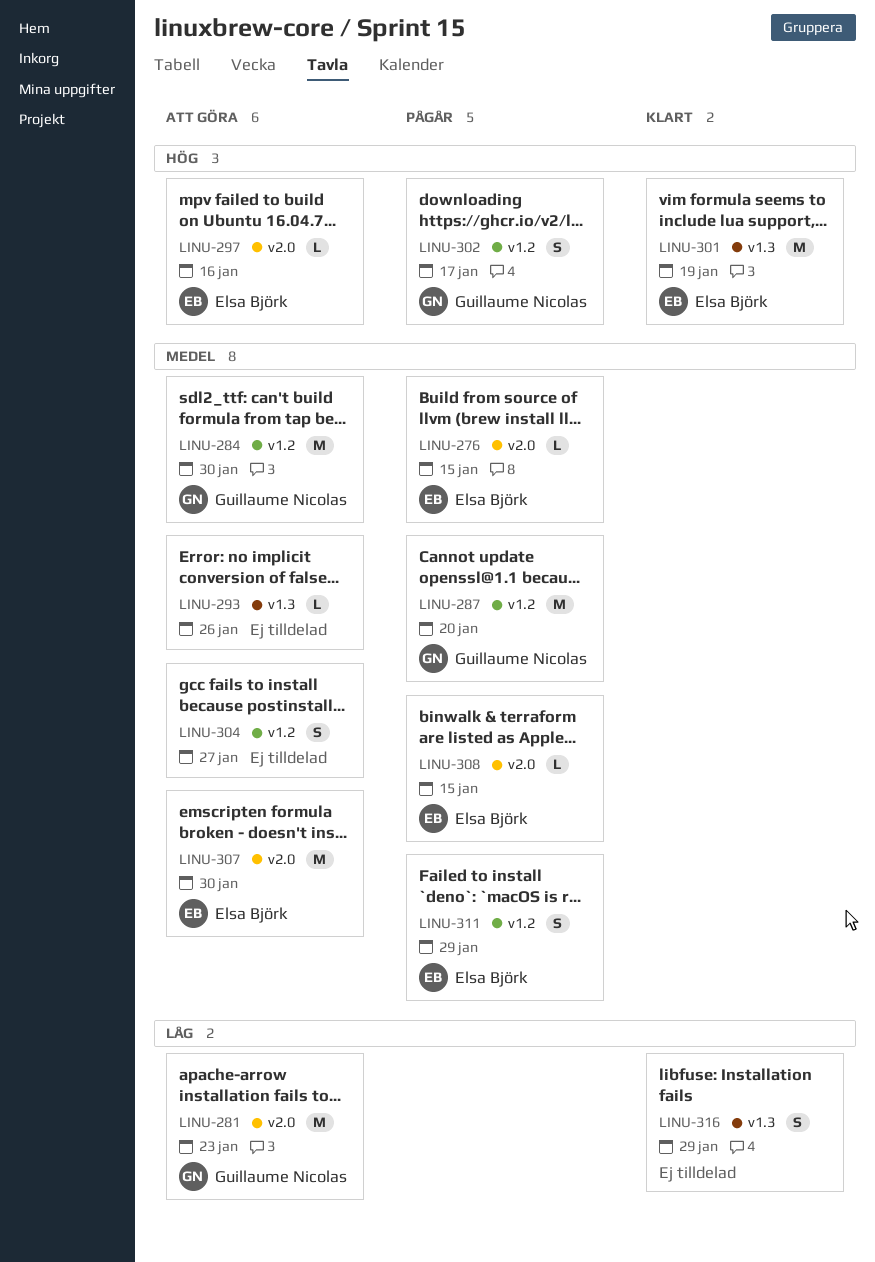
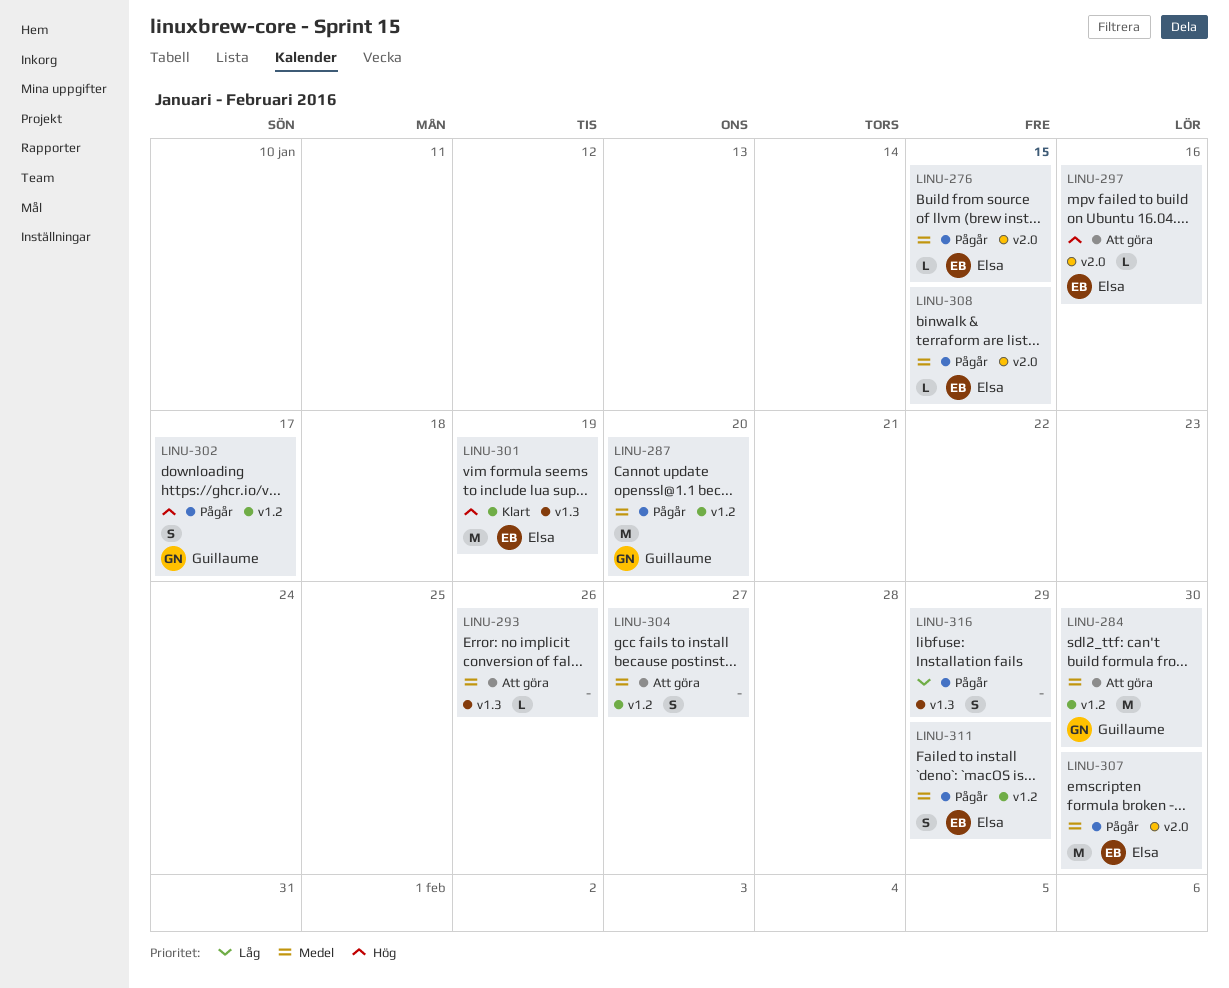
LINU-281: present -> none
LINU-307, status: Att göra -> Pågår
LINU-316, status: Klart -> Pågår

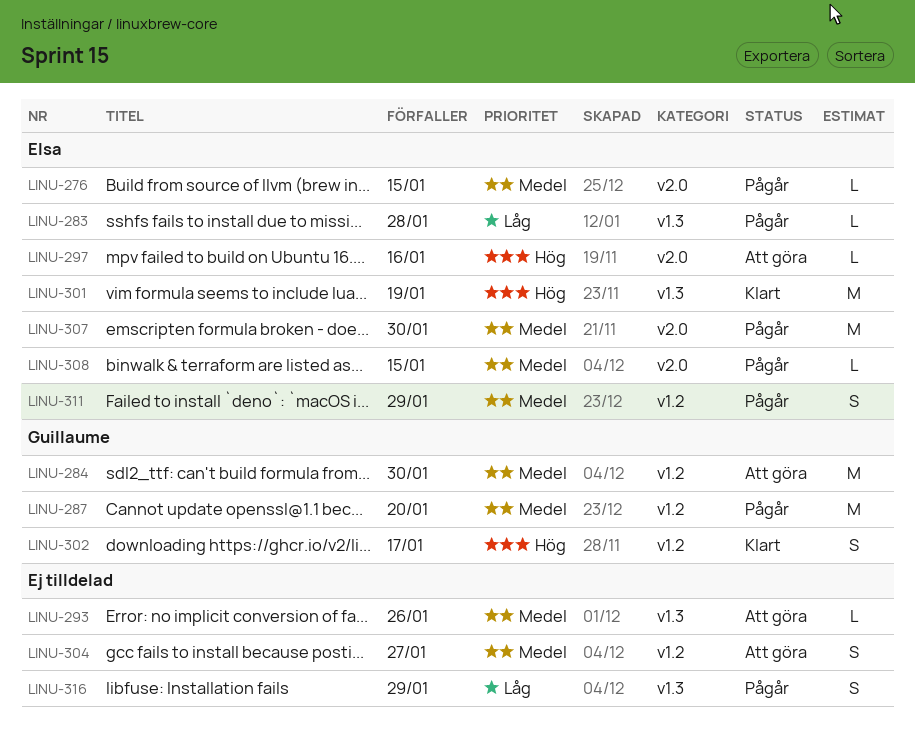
LINU-283: none -> present
LINU-302, status: Pågår -> Klart

